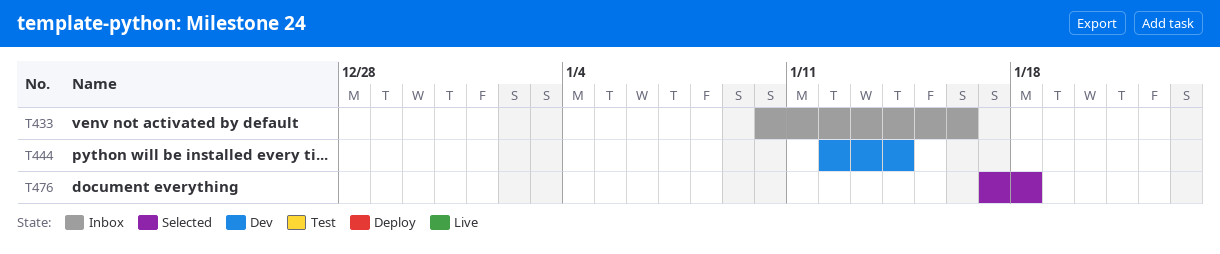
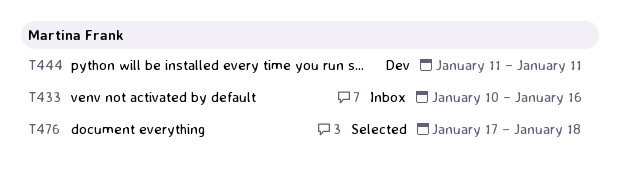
T444, start: Jan 12 -> Jan 11
T444, due: Jan 14 -> Jan 11

